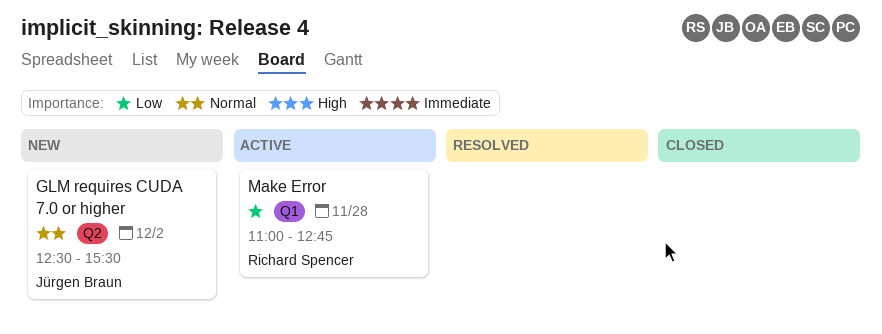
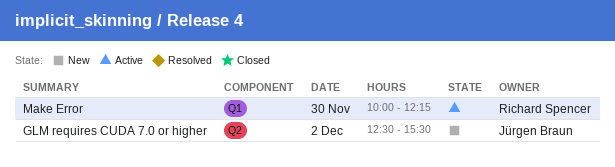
Make Error, day: Nov 28 -> Nov 30
Make Error, begins: 11:00 -> 10:00
Make Error, ends: 12:45 -> 12:15

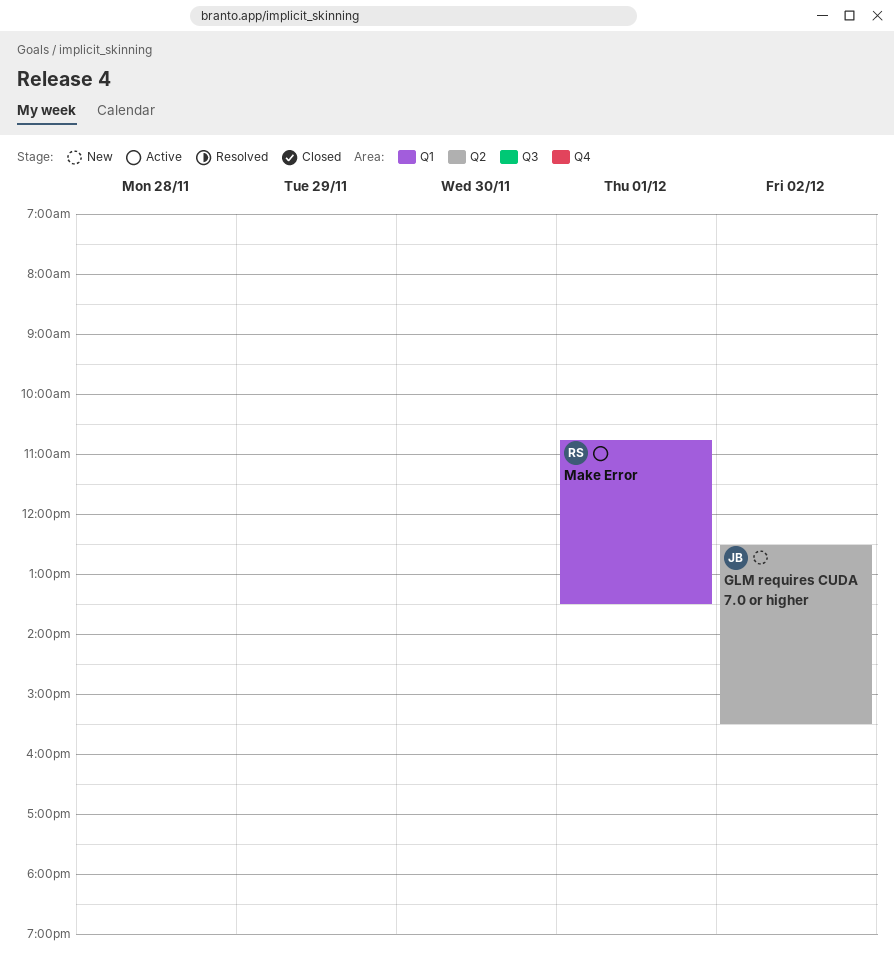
Make Error, day: Nov 30 -> Dec 1
Make Error, begins: 10:00 -> 10:45
Make Error, ends: 12:15 -> 13:30

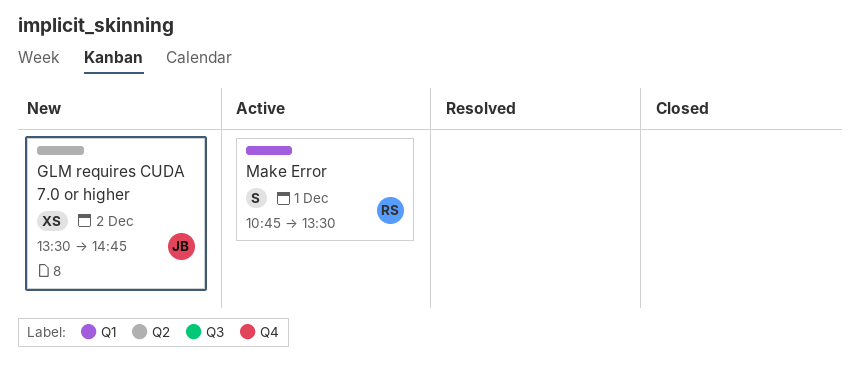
GLM requires CUDA 7.0 or higher, begins: 12:30 -> 13:30
GLM requires CUDA 7.0 or higher, ends: 15:30 -> 14:45

